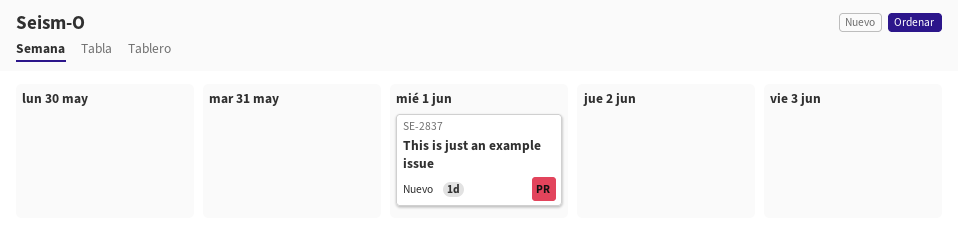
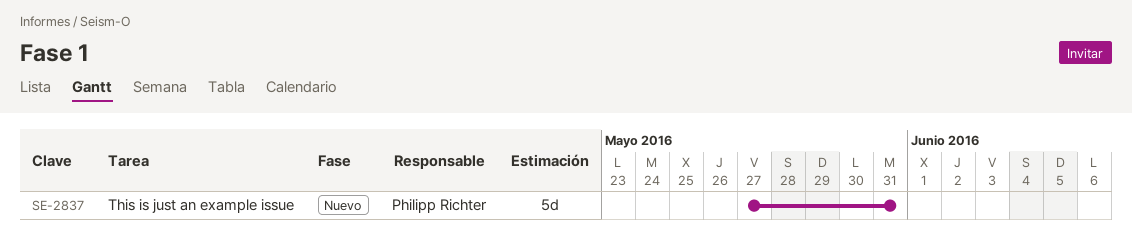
SE-2837, estimate: 1d -> 5d
SE-2837, due: Jun 1 -> May 31

